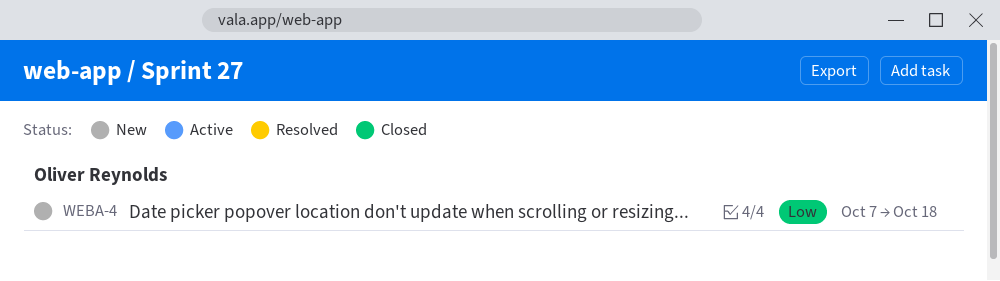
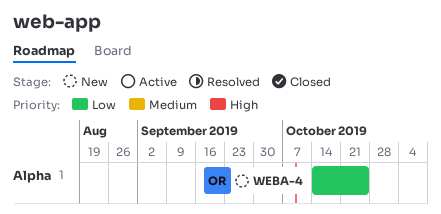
WEBA-4, start: Oct 7 -> Oct 14
WEBA-4, due: Oct 18 -> Oct 25

